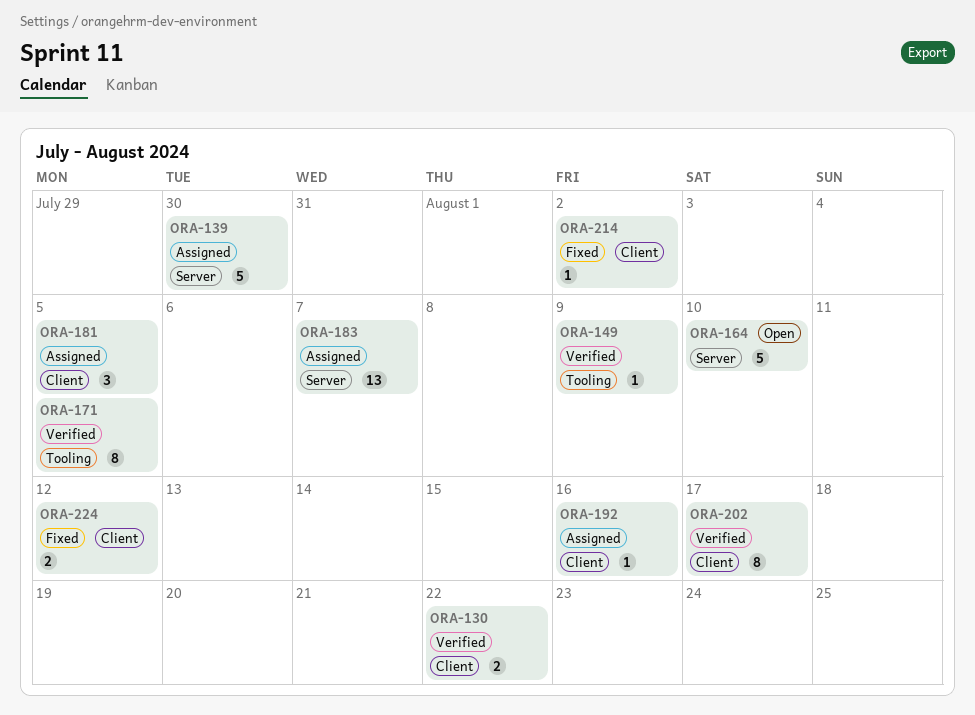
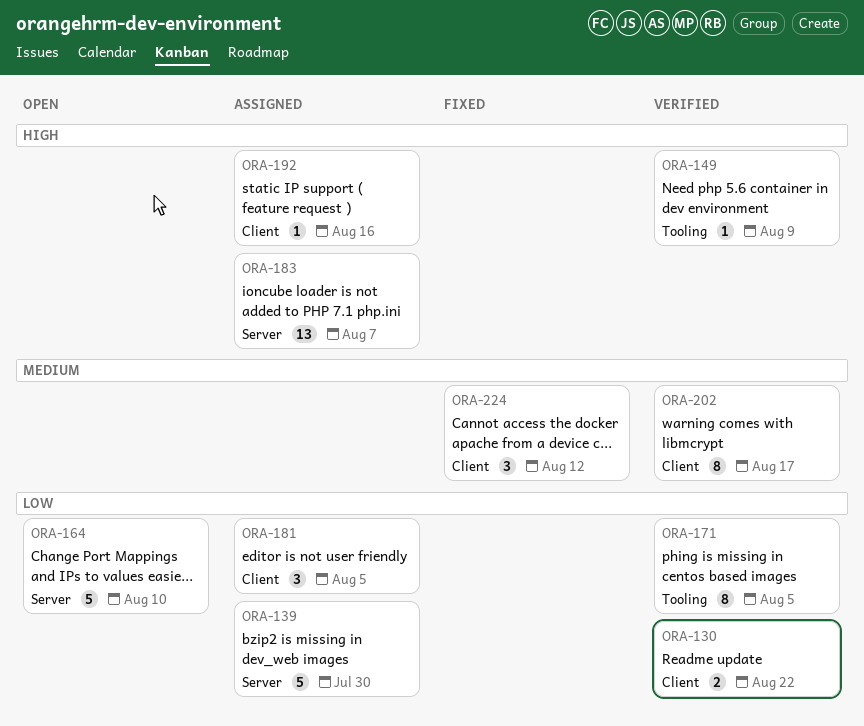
ORA-214: present -> none
ORA-224, estimate: 2 -> 3

